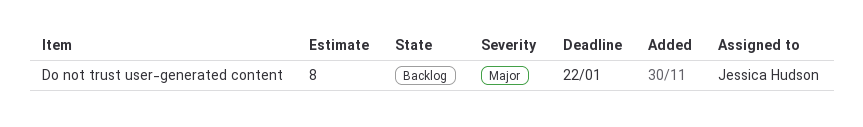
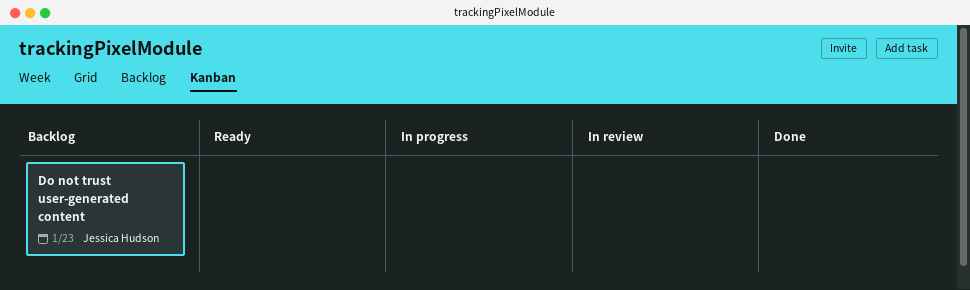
Do not trust user-generated content, due: Jan 22 -> Jan 23

